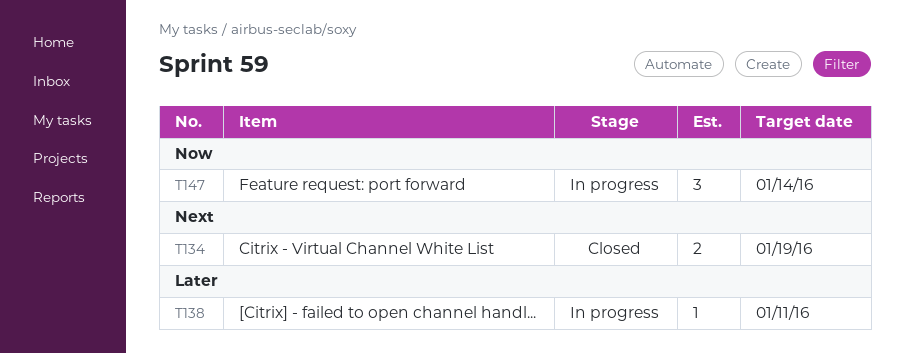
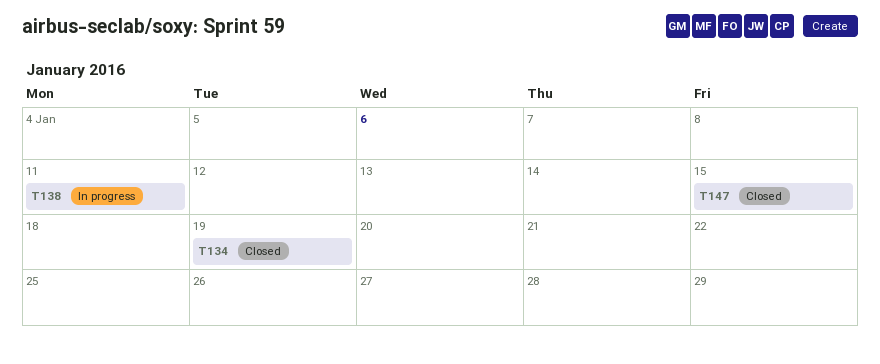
T147, status: In progress -> Closed
T147, due: Jan 14 -> Jan 15

